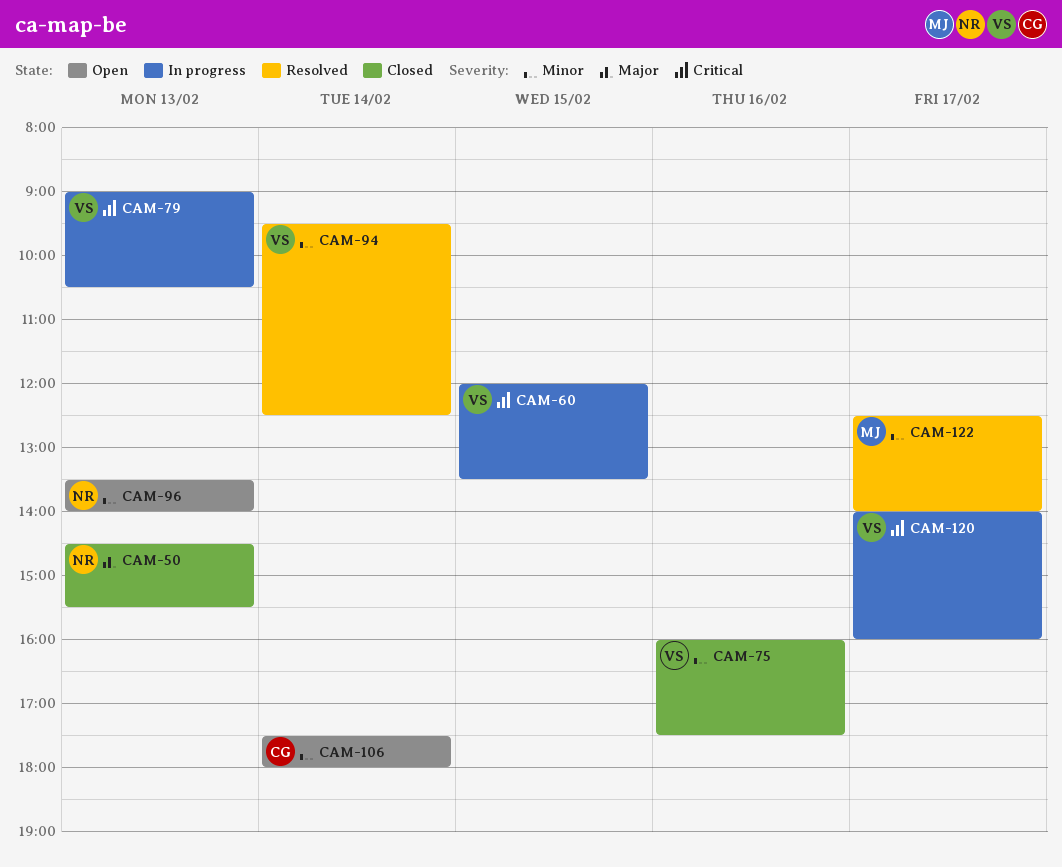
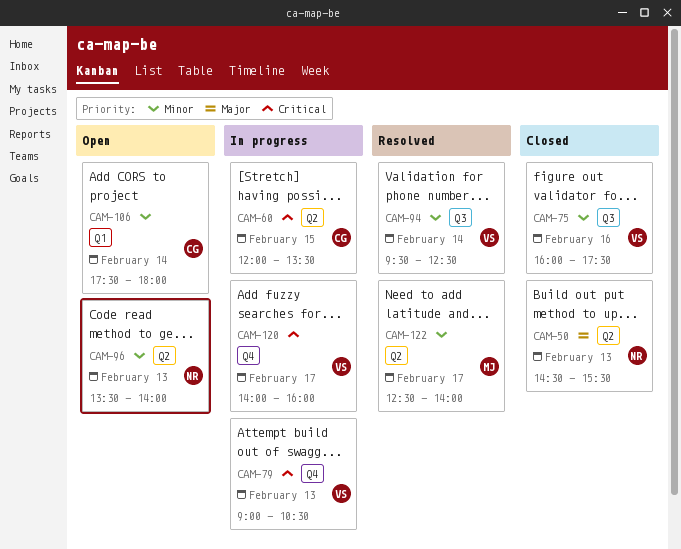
CAM-60, owner: VS -> CG

